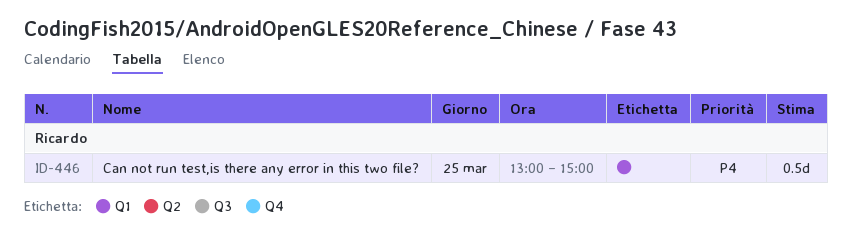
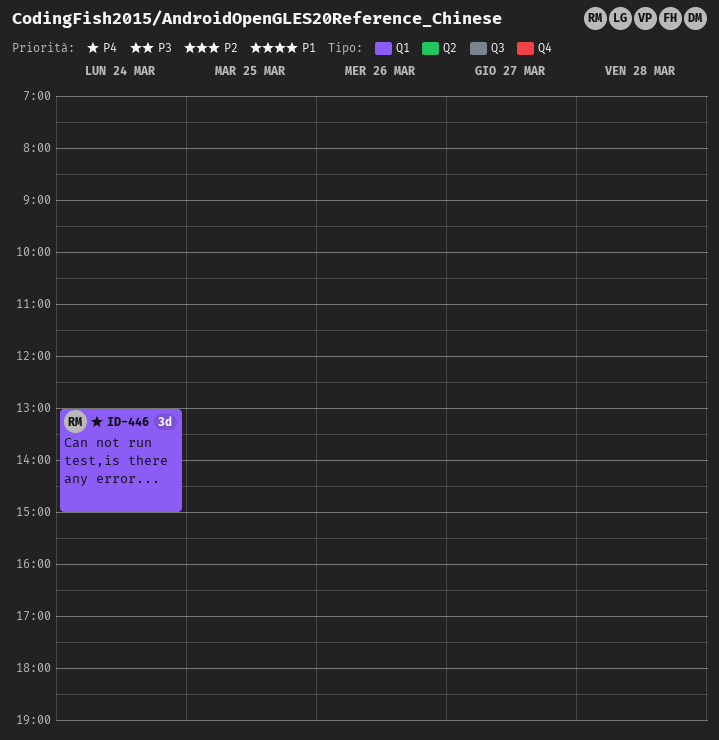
ID-446, estimate: 0.5d -> 3d
ID-446, day: Mar 25 -> Mar 24

